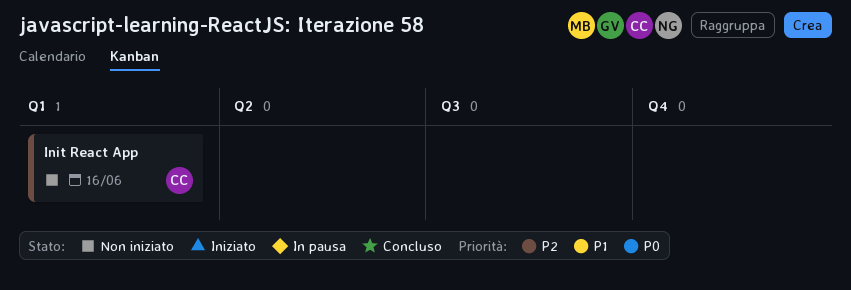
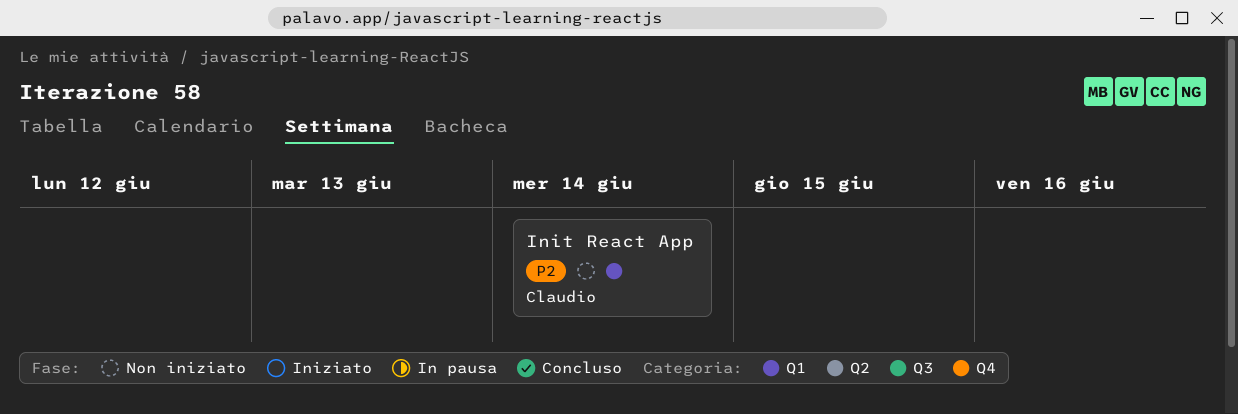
Init React App, due: Jun 16 -> Jun 14

